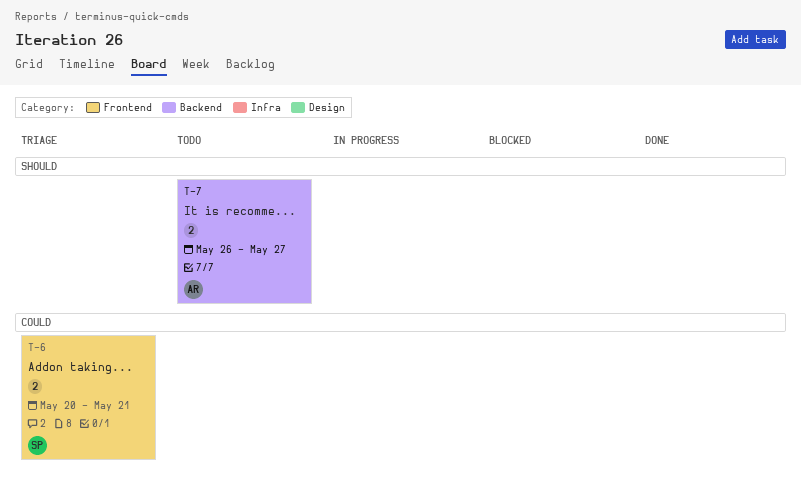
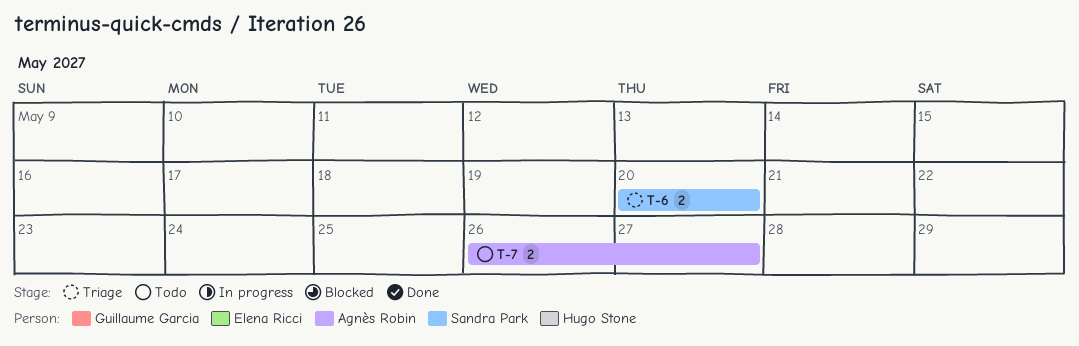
T-6, due: May 21 -> May 20

